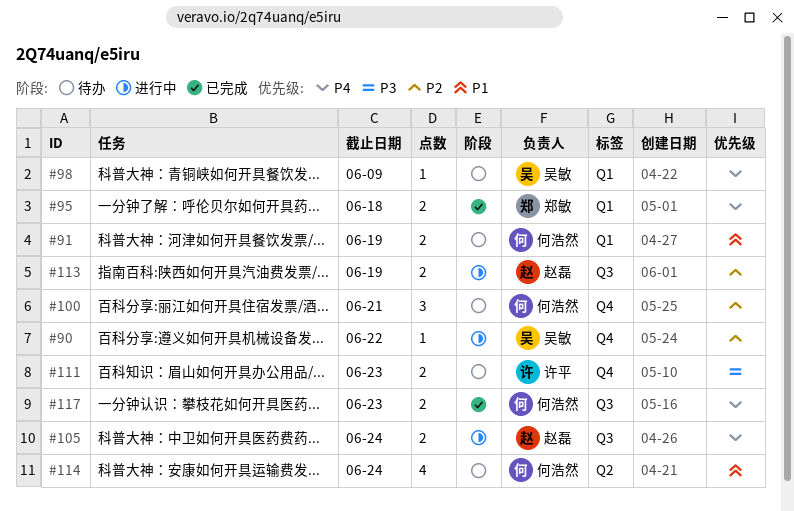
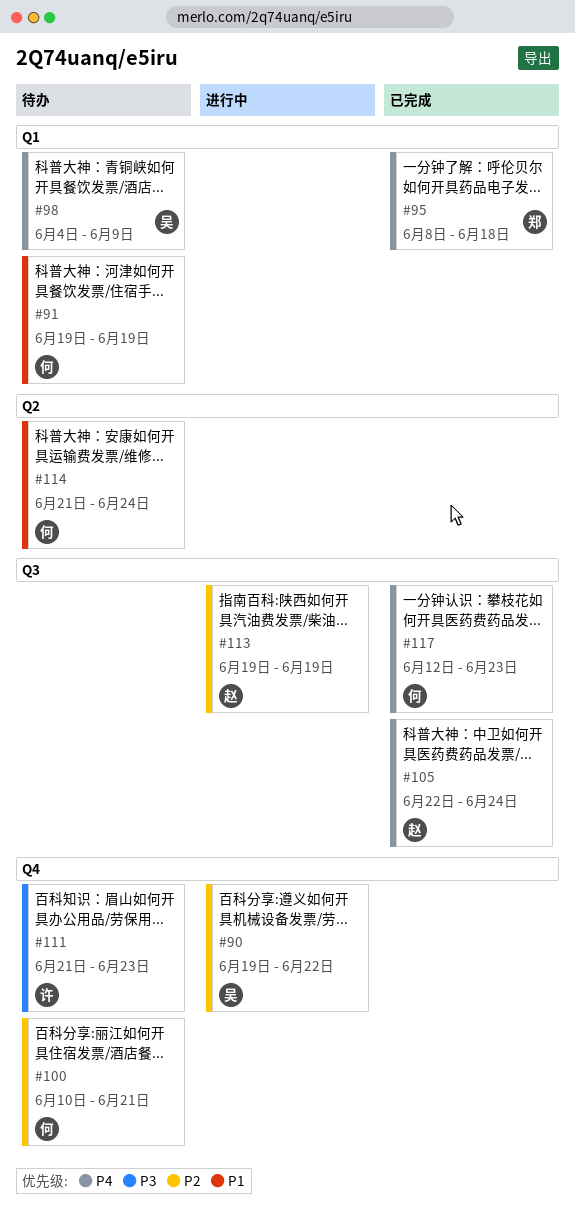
#105, status: 进行中 -> 已完成

